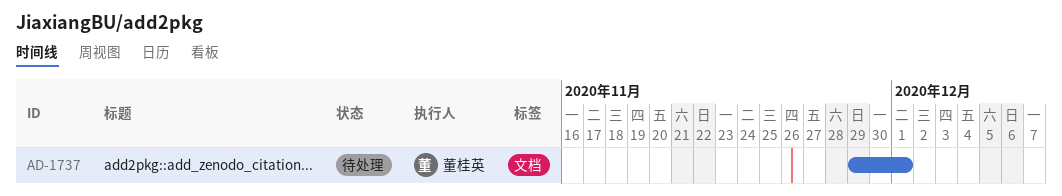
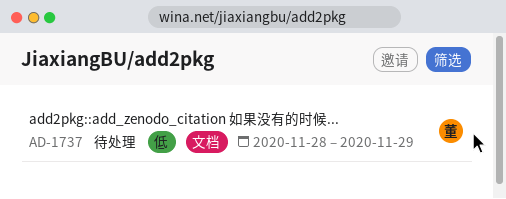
AD-1737, start: Nov 29 -> Nov 28
AD-1737, due: Dec 1 -> Nov 29

